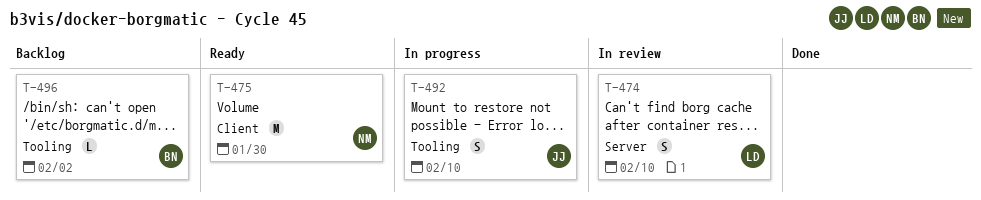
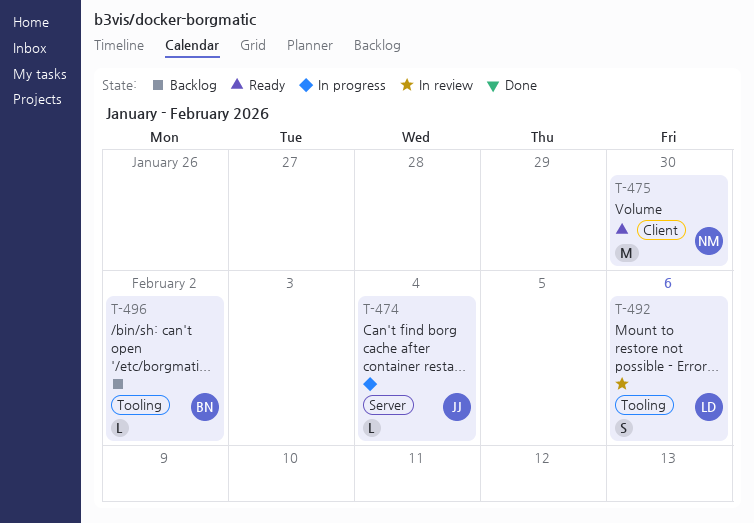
T-474, status: In review -> In progress
T-474, owner: LD -> JJ
T-474, estimate: S -> L
T-474, due: Feb 10 -> Feb 4
T-492, status: In progress -> In review
T-492, owner: JJ -> LD
T-492, due: Feb 10 -> Feb 6

